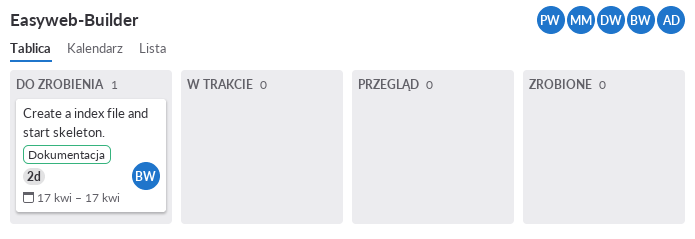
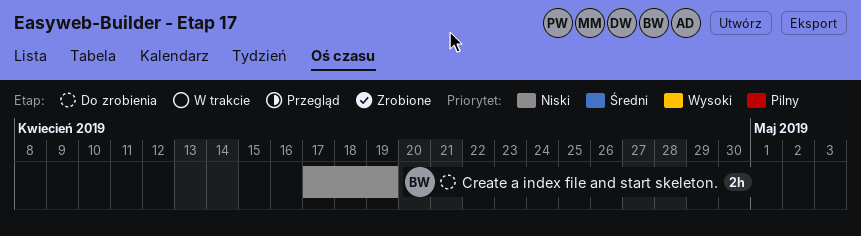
Create a index file and start skeleton., estimate: 2d -> 2h
Create a index file and start skeleton., due: Apr 17 -> Apr 19

